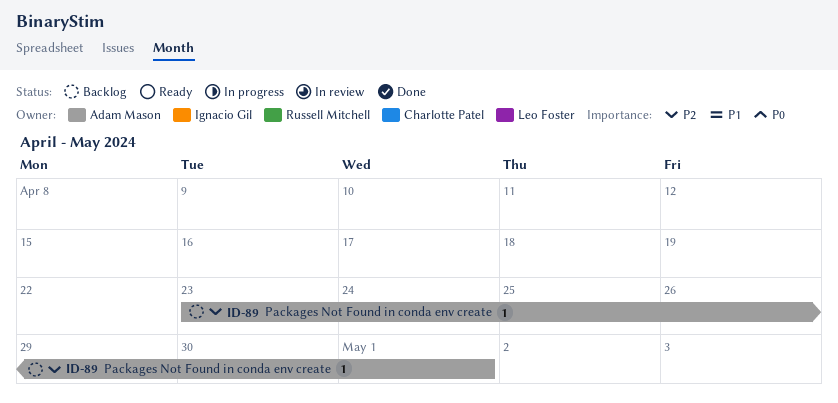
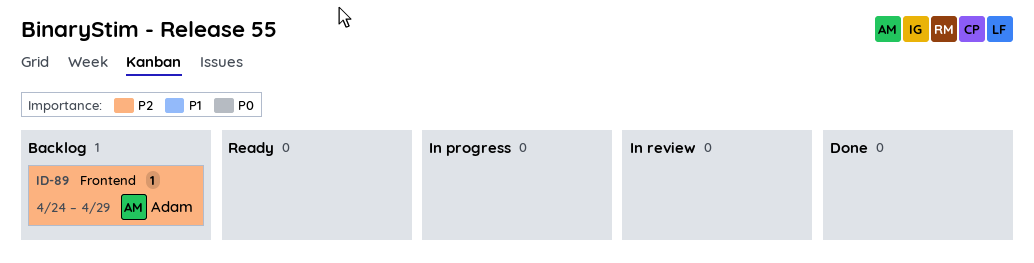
ID-89, start: Apr 23 -> Apr 24
ID-89, due: May 1 -> Apr 29

